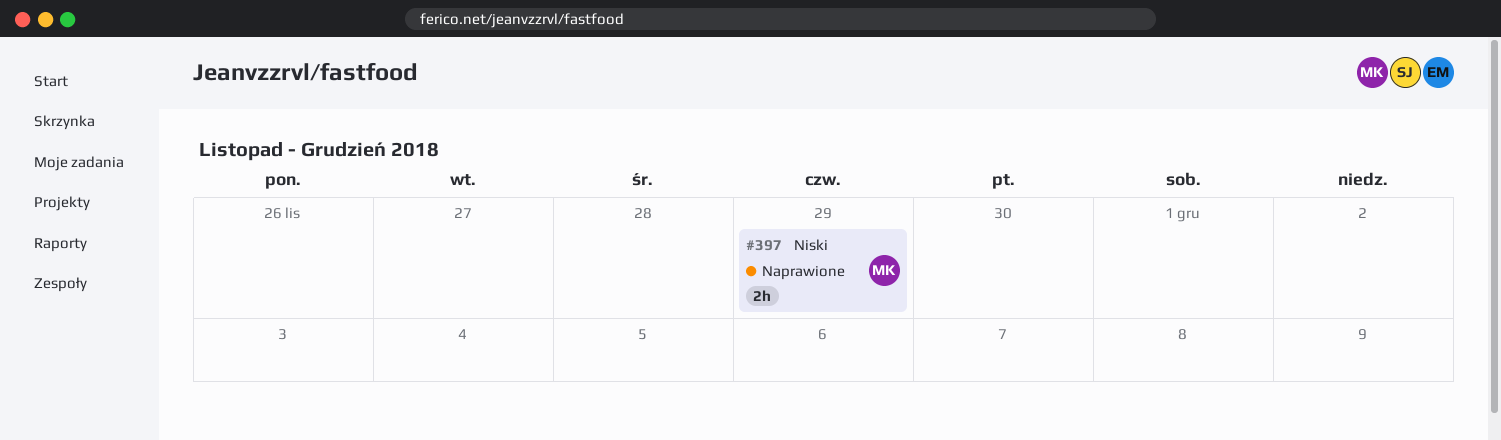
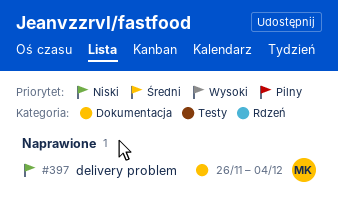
#397, due: Nov 29 -> Dec 4

